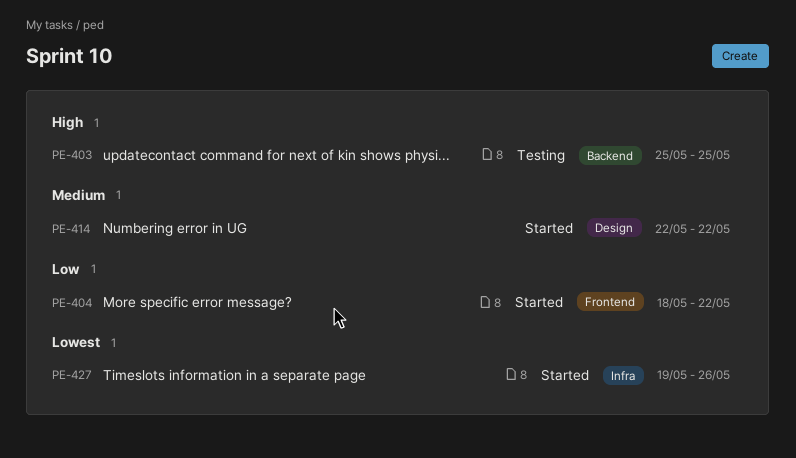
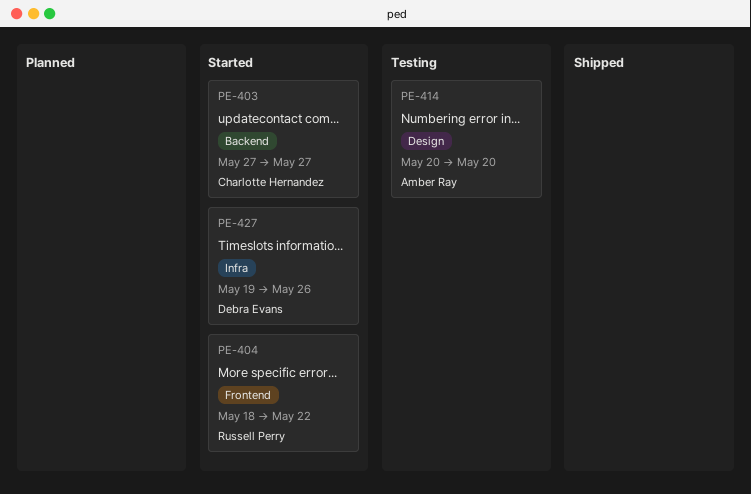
PE-403, status: Testing -> Started
PE-403, start: May 25 -> May 27
PE-403, due: May 25 -> May 27
PE-414, status: Started -> Testing
PE-414, start: May 22 -> May 20
PE-414, due: May 22 -> May 20

